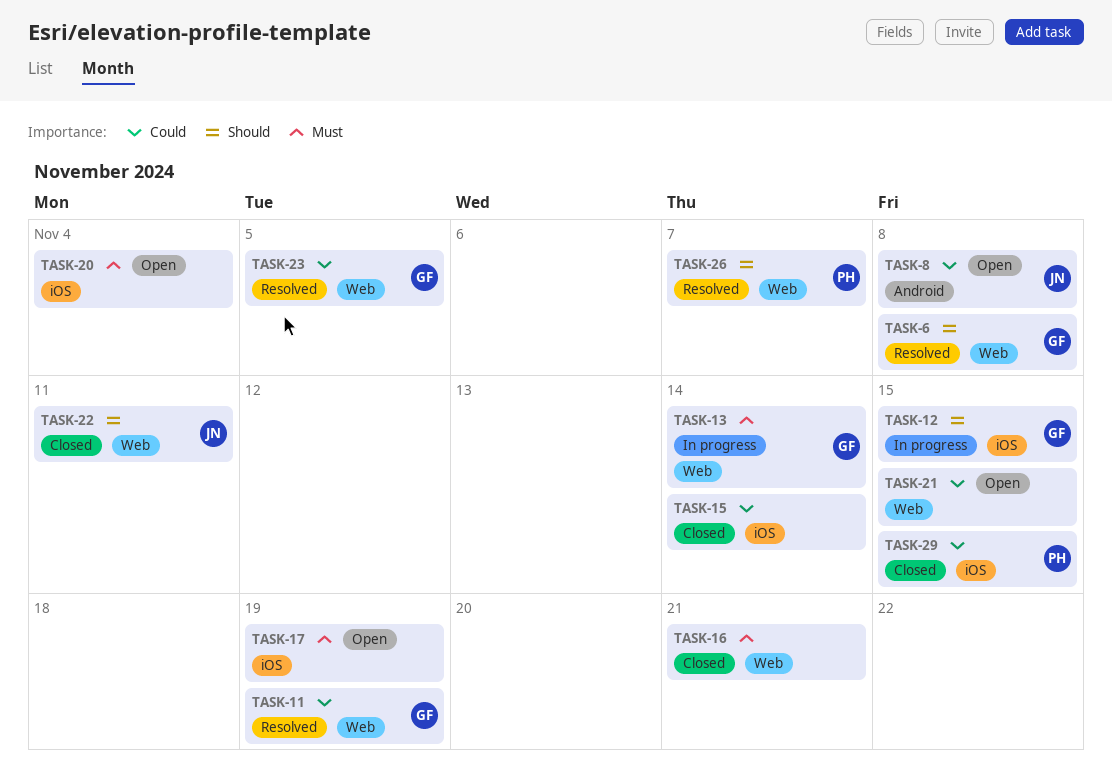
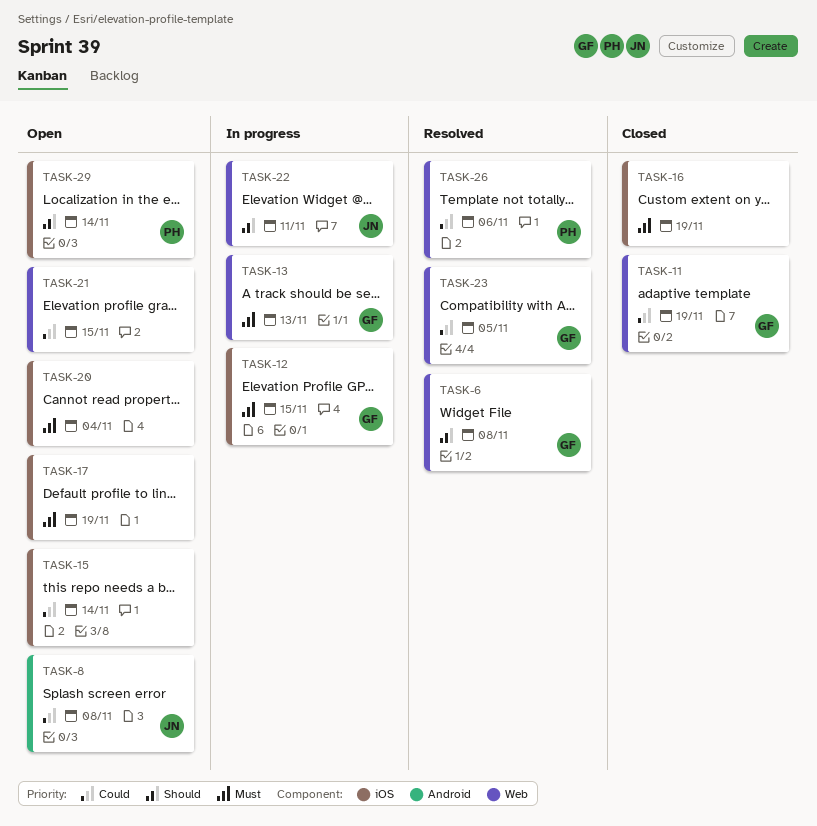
TASK-11, status: Resolved -> Closed
TASK-12, priority: Should -> Must
TASK-13, due: Nov 14 -> Nov 13
TASK-15, status: Closed -> Open
TASK-16, label: Web -> iOS
TASK-16, due: Nov 21 -> Nov 19
TASK-22, status: Closed -> In progress
TASK-26, priority: Should -> Could
TASK-26, due: Nov 7 -> Nov 6
TASK-29, status: Closed -> Open
TASK-29, priority: Could -> Should
TASK-29, due: Nov 15 -> Nov 14

